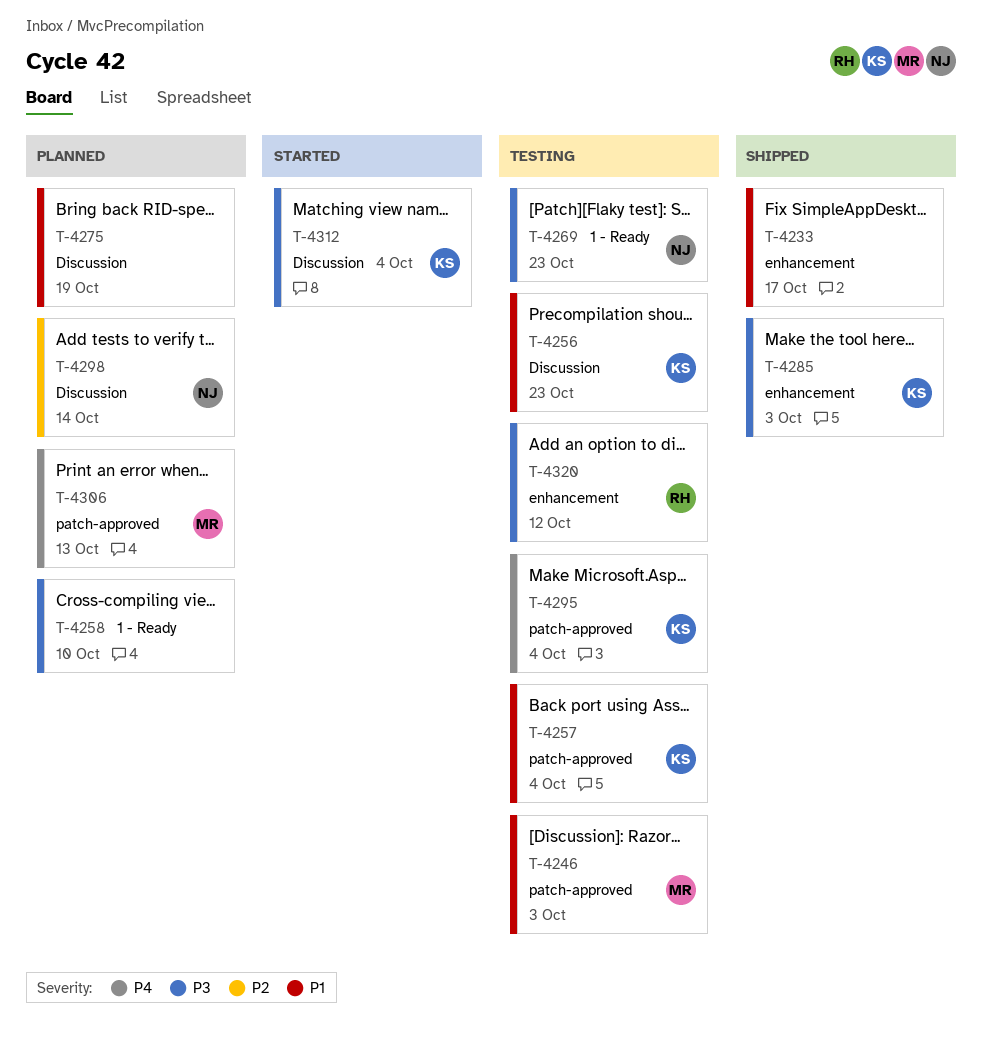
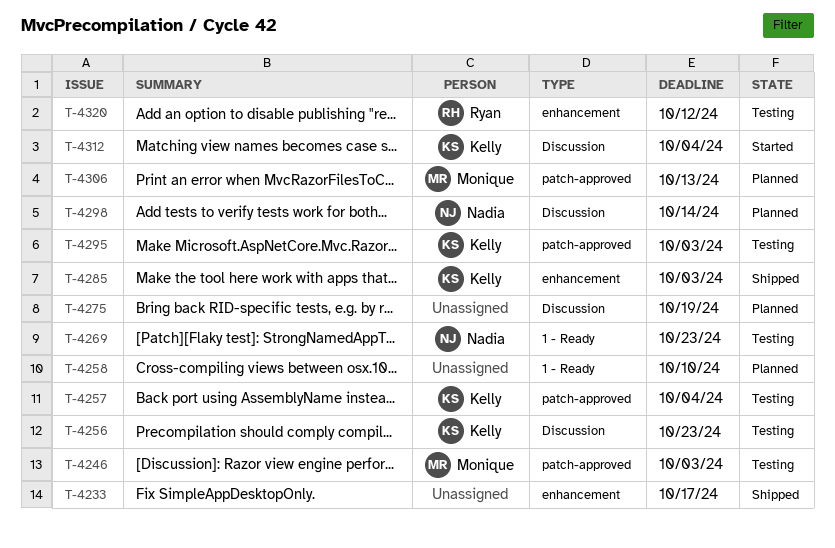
T-4295, due: Oct 4 -> Oct 3

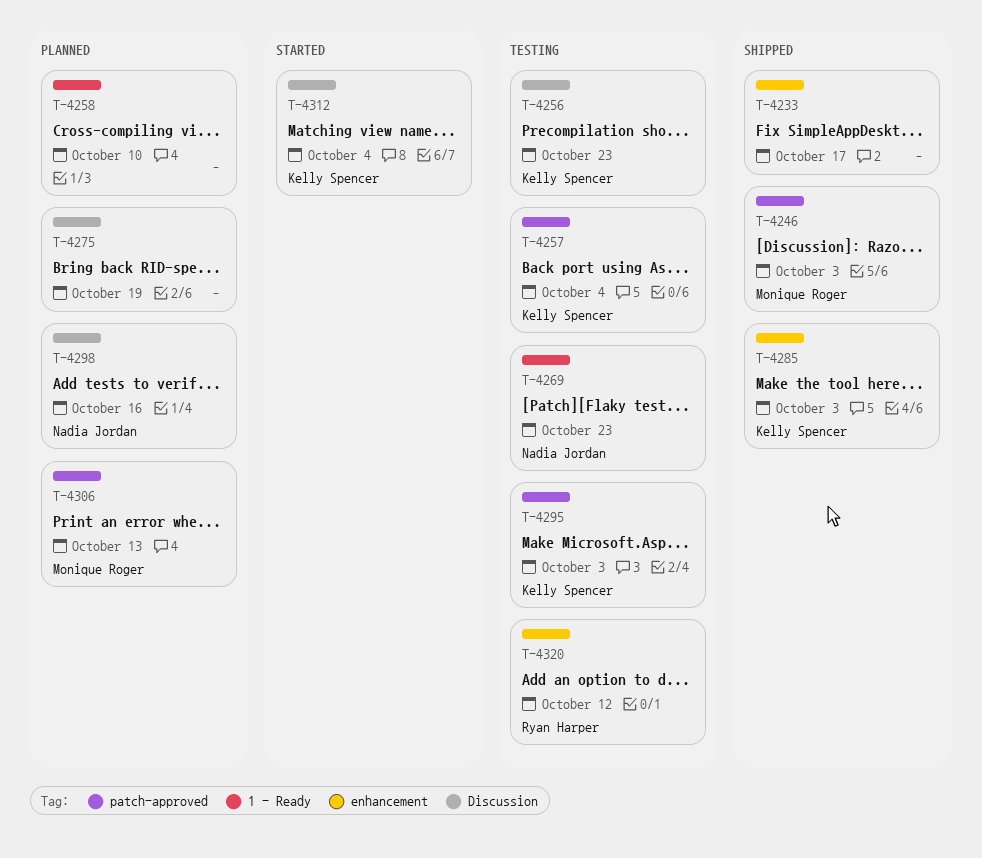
T-4246, status: Testing -> Shipped
T-4298, due: Oct 14 -> Oct 16

